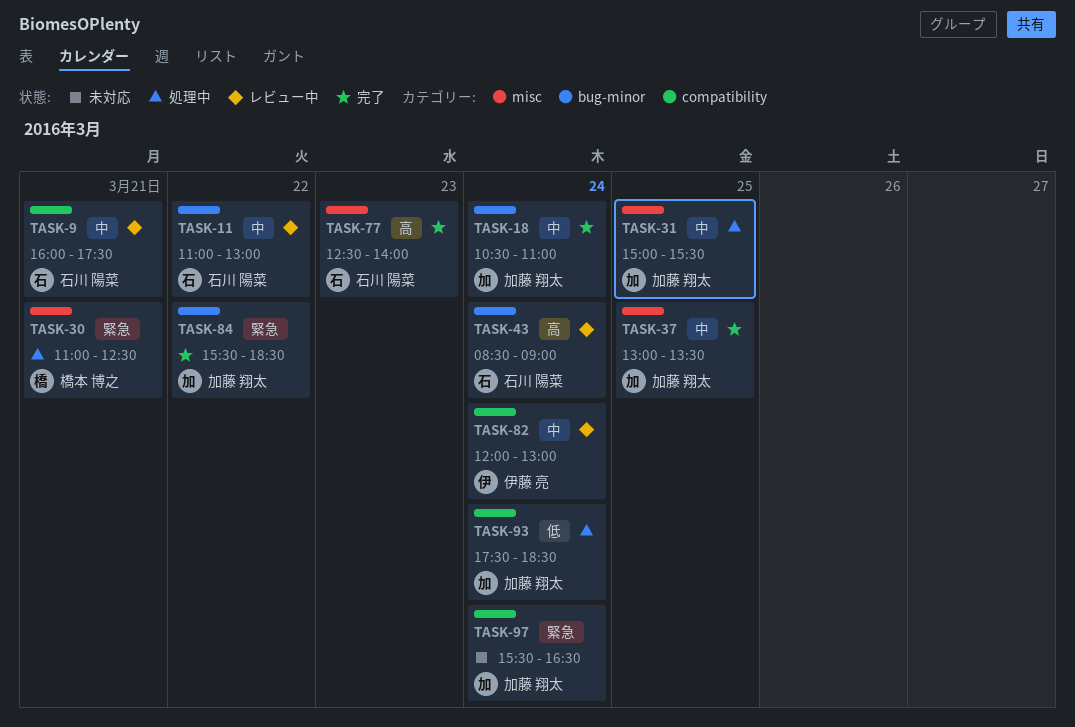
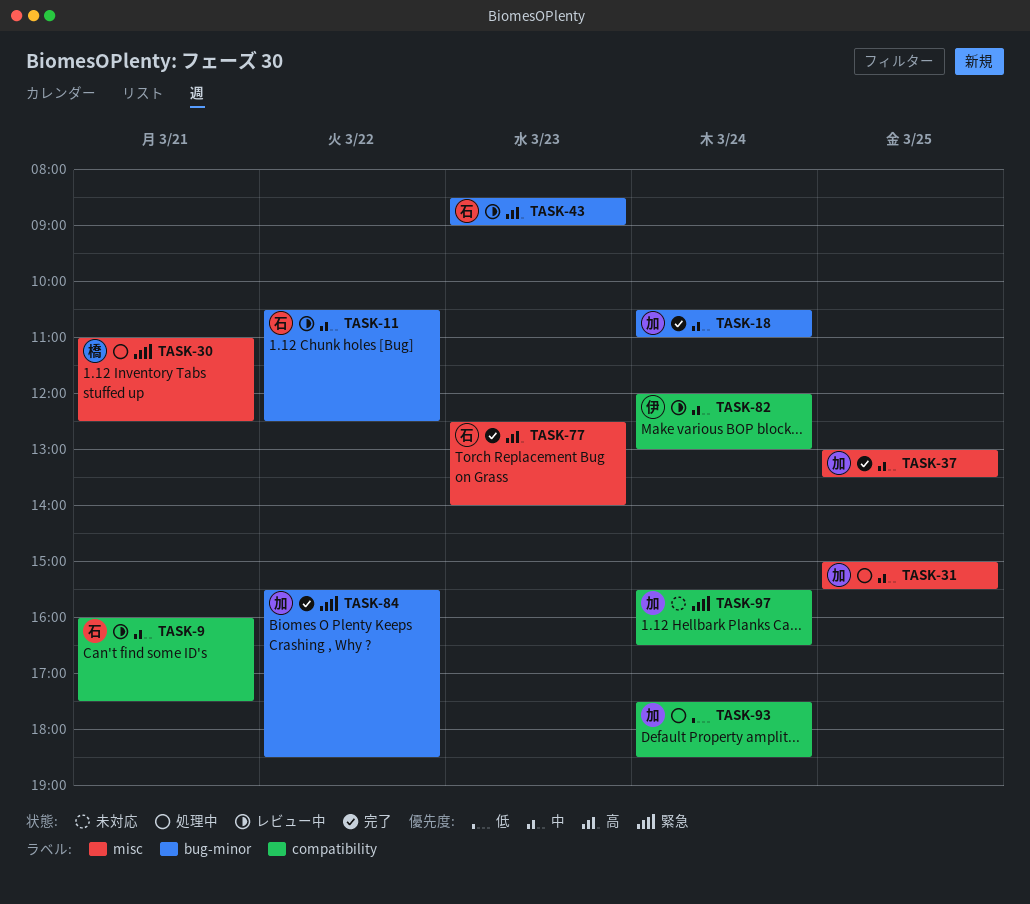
TASK-11, begins: 11:00 -> 10:30
TASK-11, ends: 13:00 -> 12:30
TASK-43, day: Mar 24 -> Mar 23

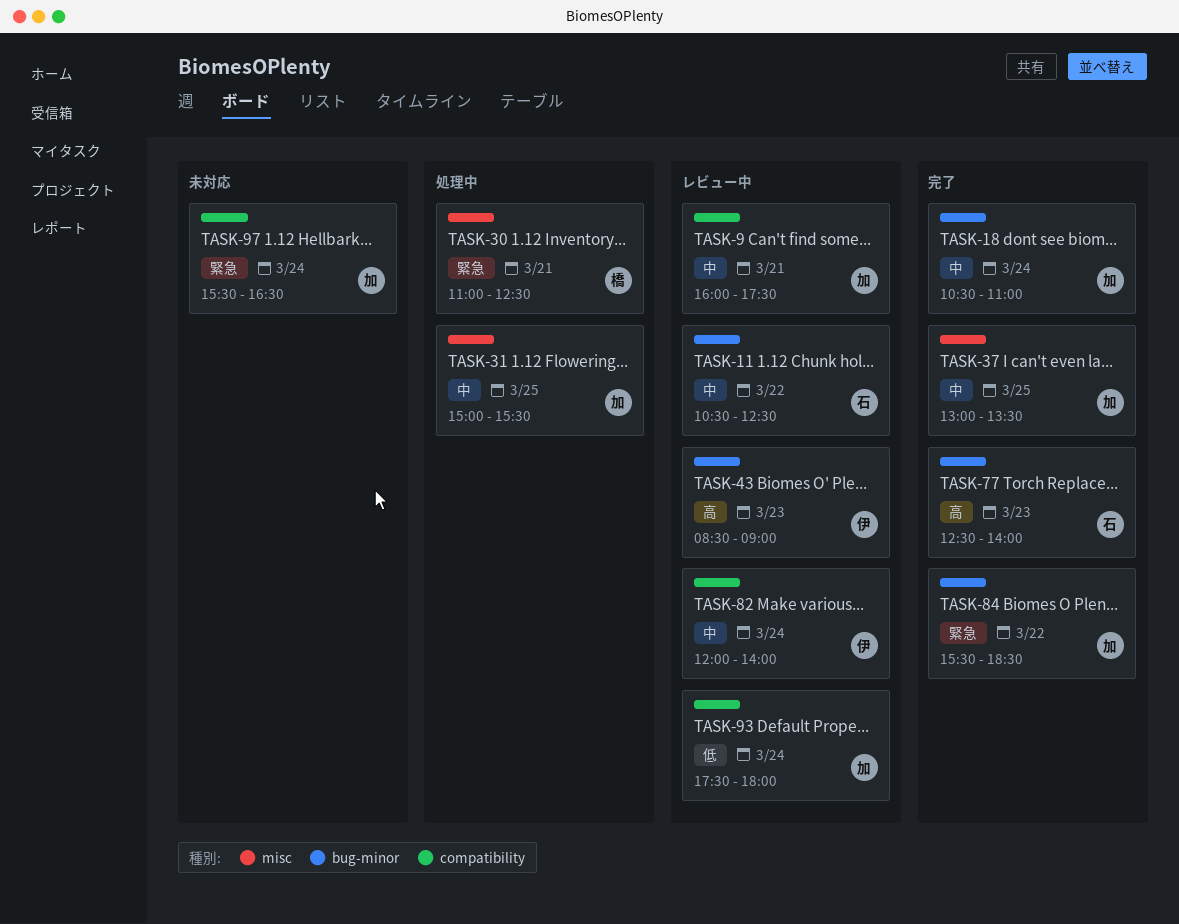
TASK-9, owner: 石 -> 加
TASK-43, owner: 石 -> 伊
TASK-77, label: misc -> bug-minor
TASK-82, ends: 13:00 -> 14:00
TASK-93, status: 処理中 -> レビュー中
TASK-93, ends: 18:30 -> 18:00

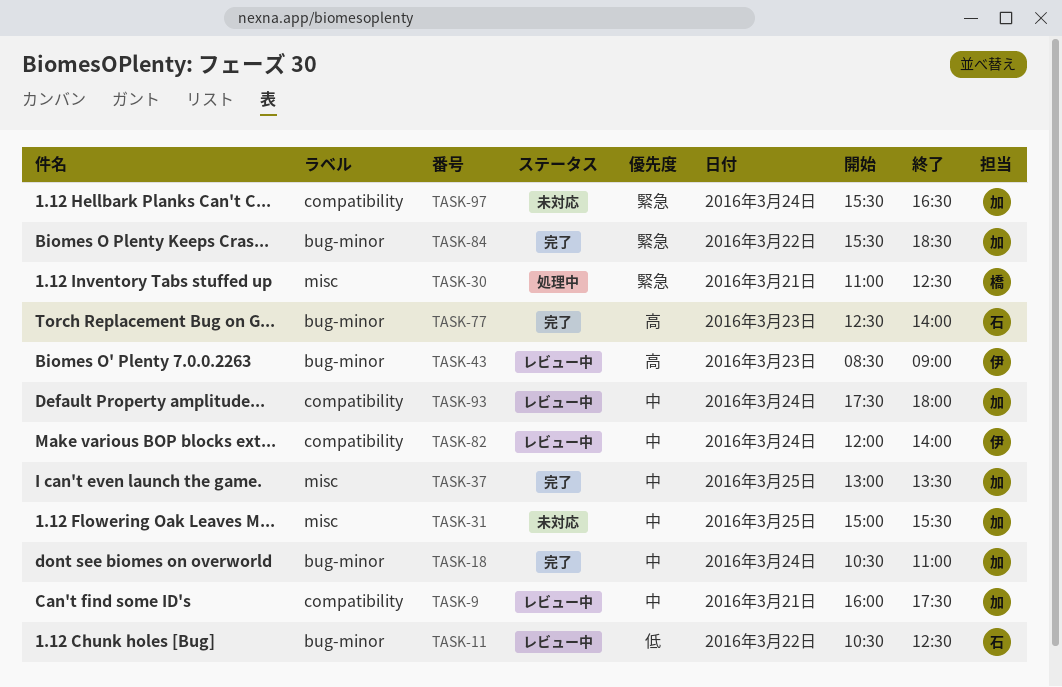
TASK-11, priority: 中 -> 低
TASK-31, status: 処理中 -> 未対応
TASK-93, priority: 低 -> 中

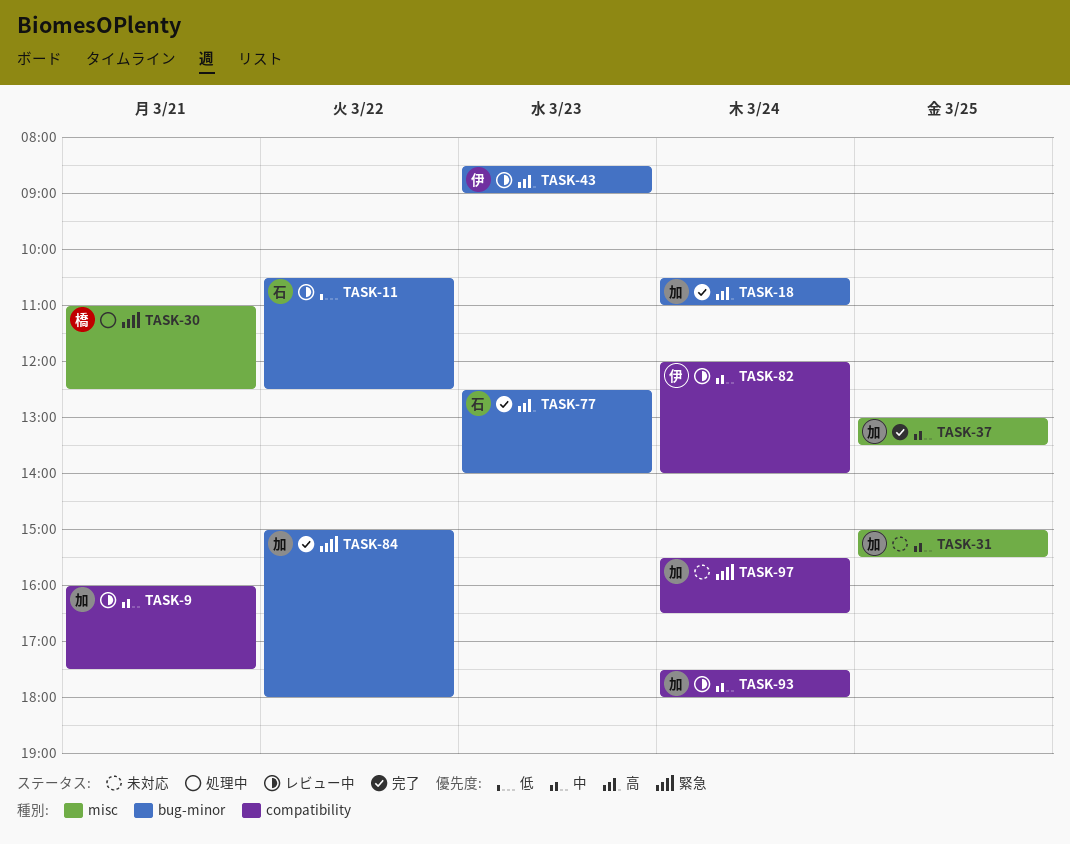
TASK-18, priority: 中 -> 高
TASK-84, begins: 15:30 -> 15:00
TASK-84, ends: 18:30 -> 18:00

